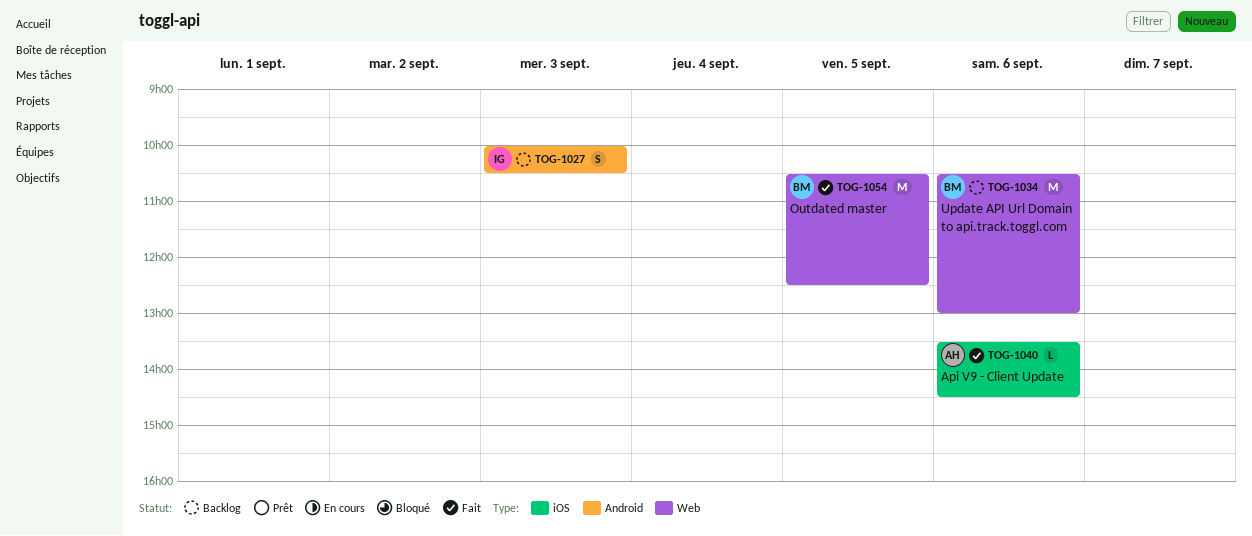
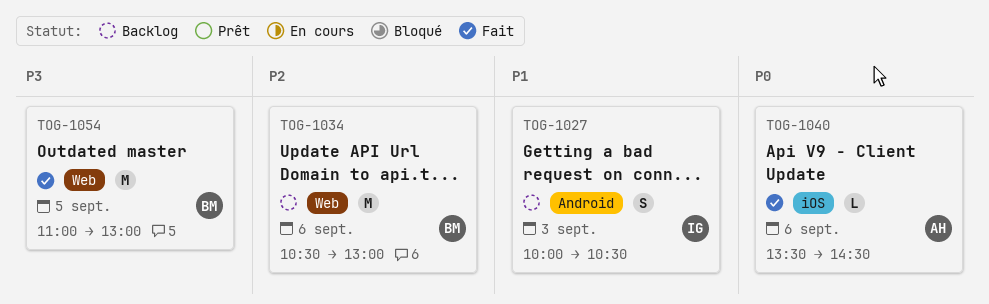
TOG-1054, begins: 10:30 -> 11:00
TOG-1054, ends: 12:30 -> 13:00

